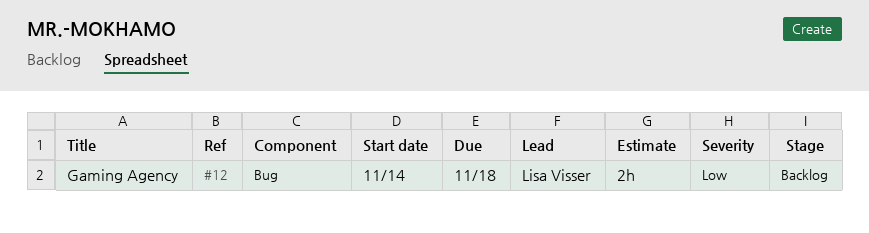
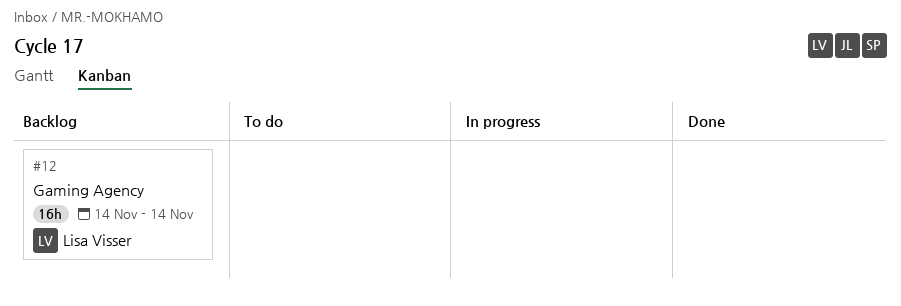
#12, estimate: 2h -> 16h
#12, due: Nov 18 -> Nov 14

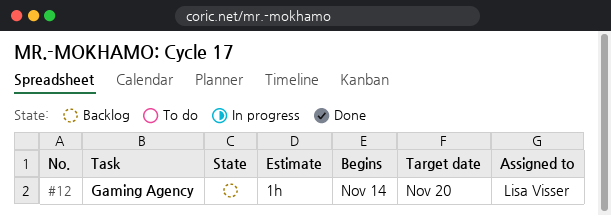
#12, estimate: 16h -> 1h
#12, due: Nov 14 -> Nov 20

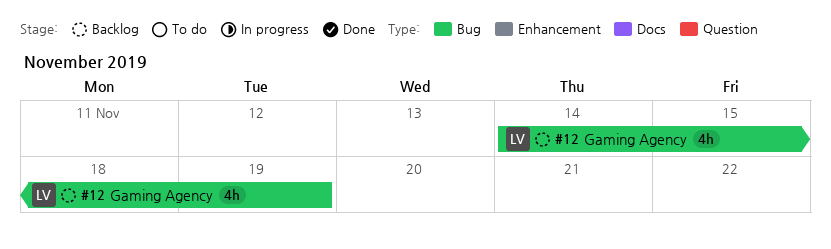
#12, estimate: 1h -> 4h
#12, due: Nov 20 -> Nov 19

